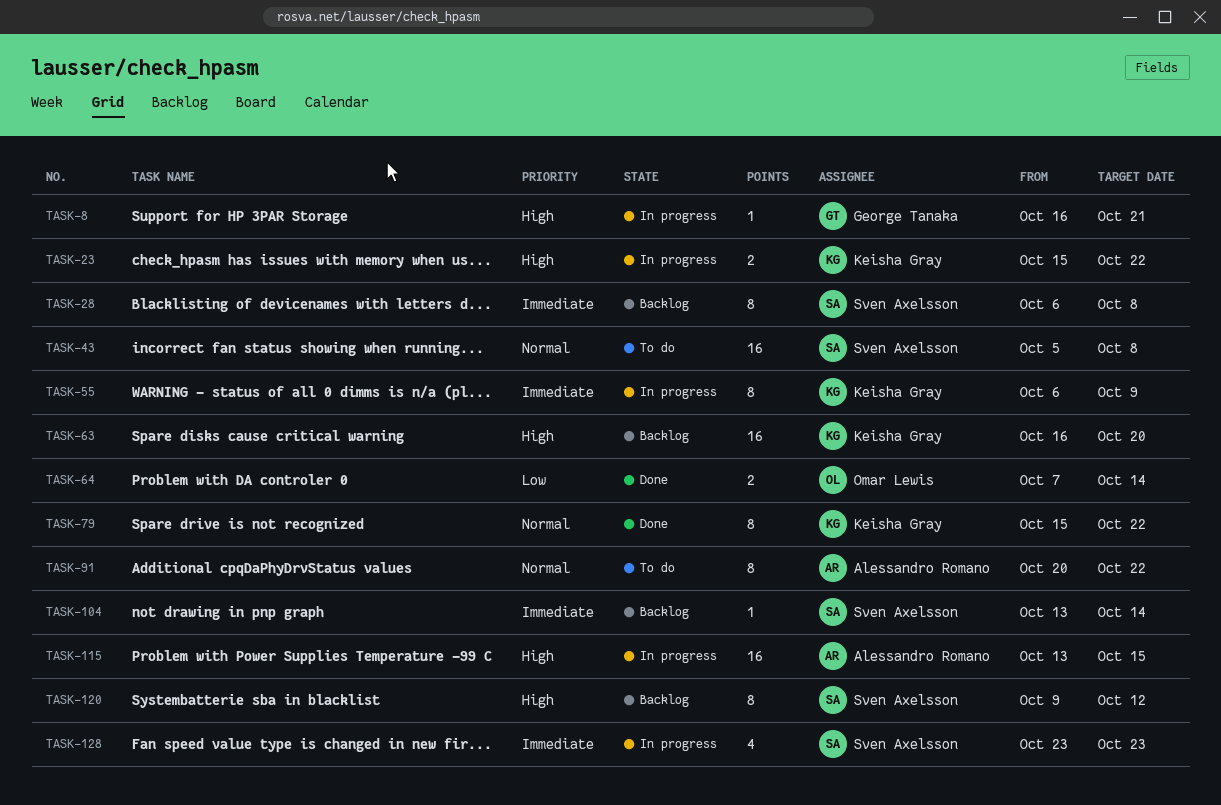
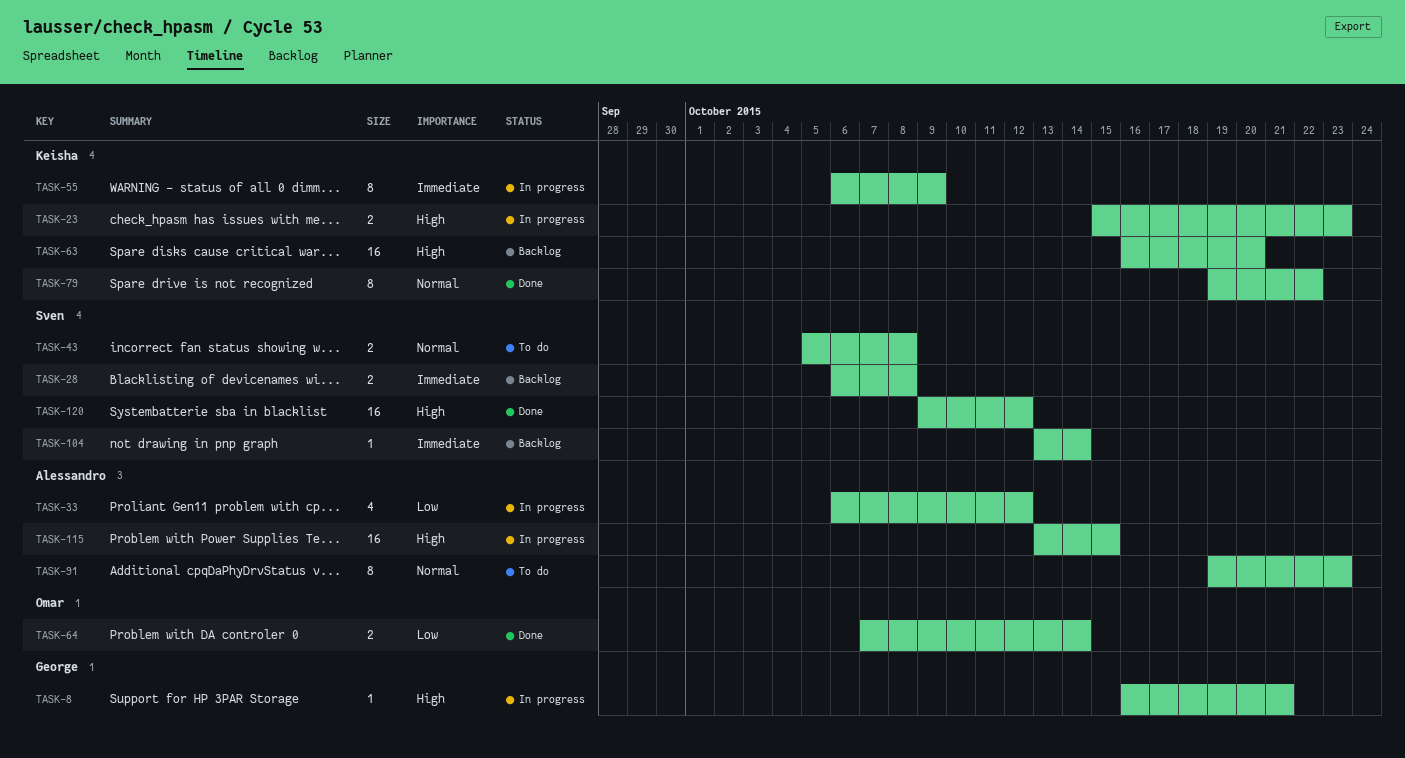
TASK-23, due: Oct 22 -> Oct 23
TASK-28, estimate: 8 -> 2
TASK-33: none -> present
TASK-43, estimate: 16 -> 2
TASK-79, start: Oct 15 -> Oct 19
TASK-91, start: Oct 20 -> Oct 19
TASK-91, due: Oct 22 -> Oct 23
TASK-120, status: Backlog -> Done
TASK-120, estimate: 8 -> 16
TASK-128: present -> none

